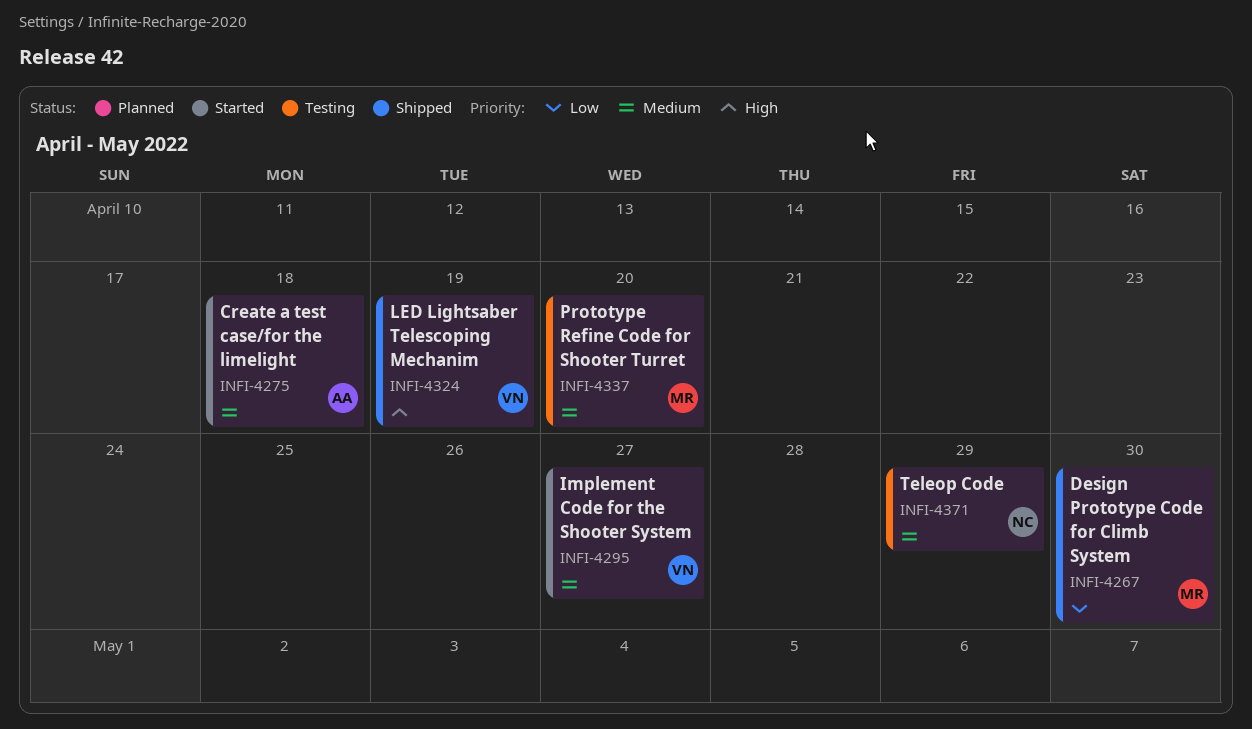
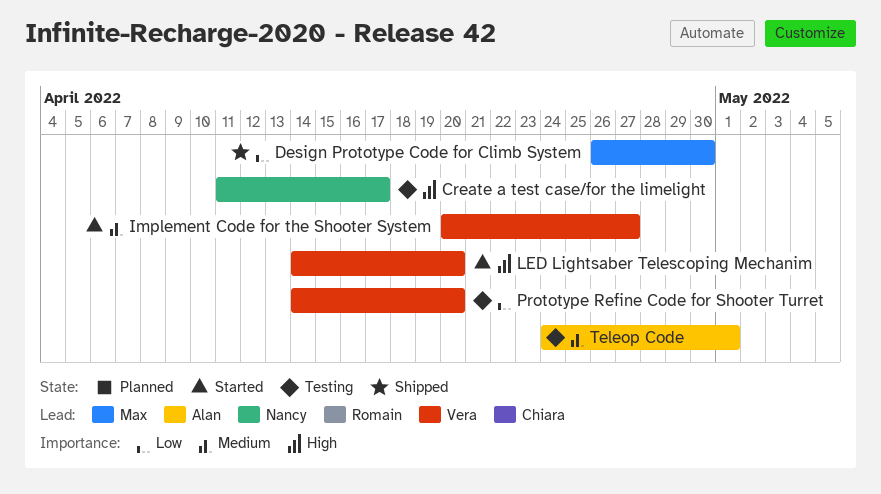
Create a test case/for the limelight, status: Started -> Testing
Create a test case/for the limelight, owner: Alan -> Nancy
Create a test case/for the limelight, priority: Medium -> High
Create a test case/for the limelight, due: Apr 18 -> Apr 17
LED Lightsaber Telescoping Mechanim, status: Shipped -> Started
LED Lightsaber Telescoping Mechanim, due: Apr 19 -> Apr 20
Prototype Refine Code for Shooter Turret, owner: Max -> Vera
Prototype Refine Code for Shooter Turret, priority: Medium -> Low
Teleop Code, owner: Nancy -> Alan
Teleop Code, due: Apr 29 -> May 1

